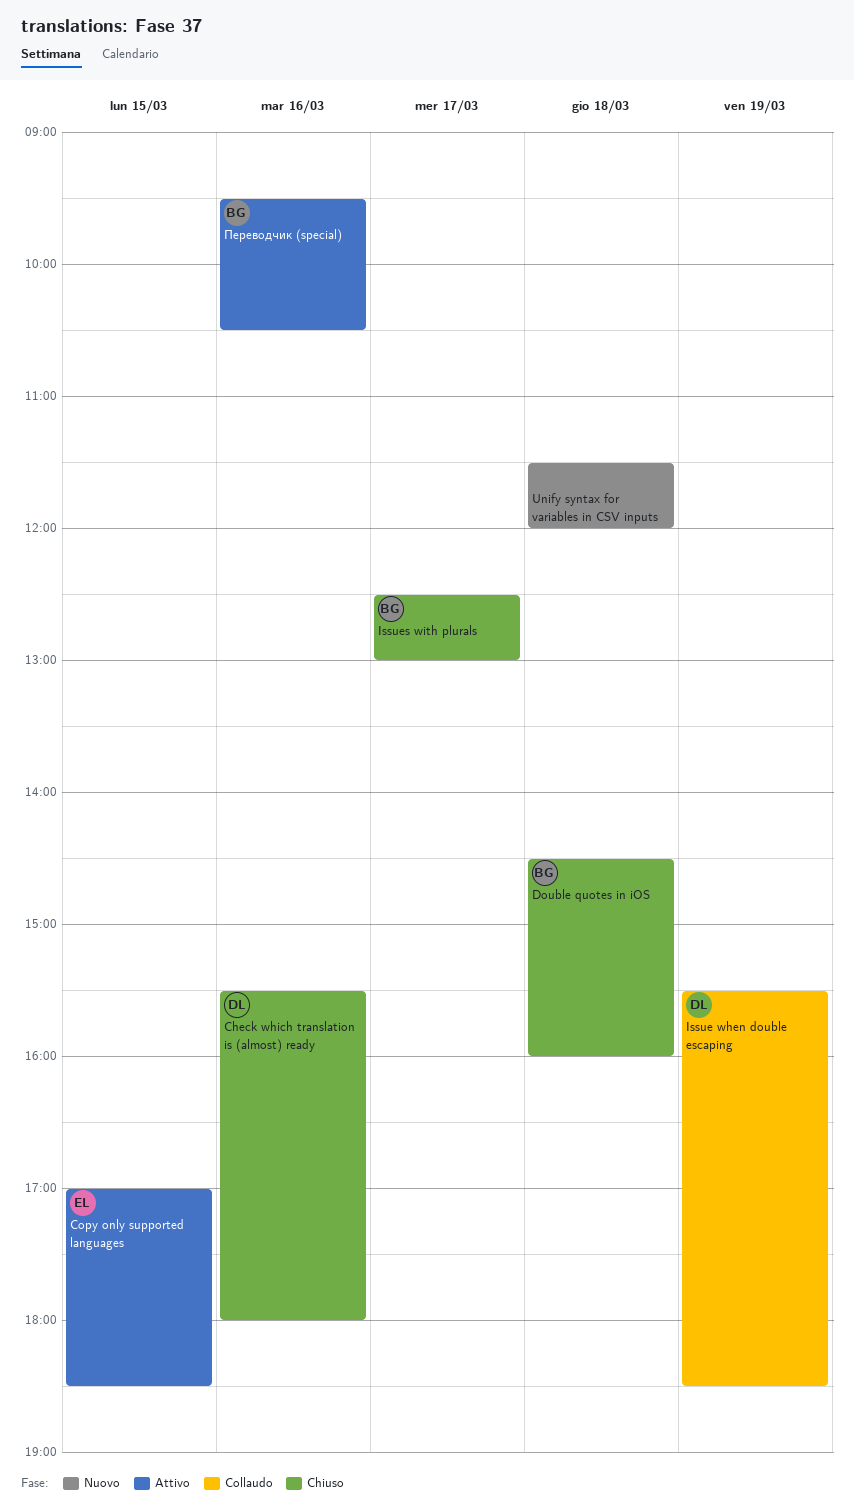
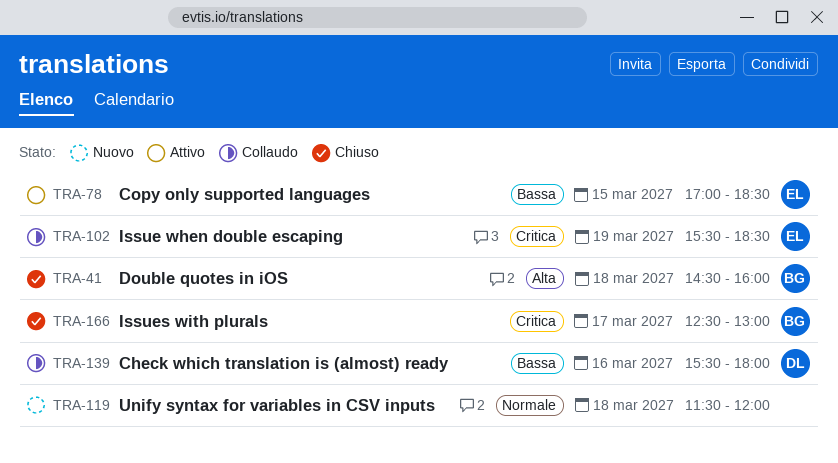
Check which translation is (almost) ready, status: Chiuso -> Collaudo
Issue when double escaping, owner: DL -> EL
Переводчик (special): present -> none

